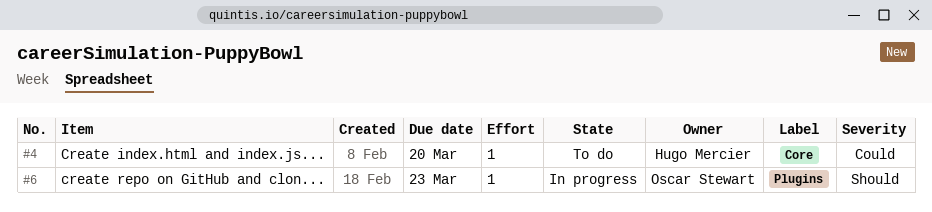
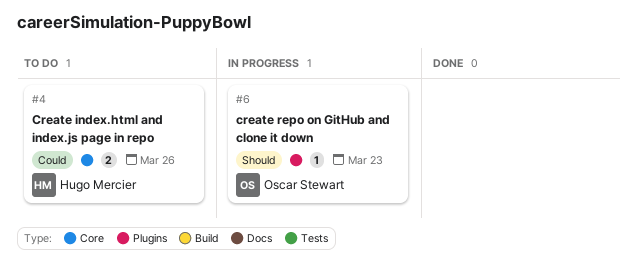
#4, estimate: 1 -> 2
#4, due: Mar 20 -> Mar 26

